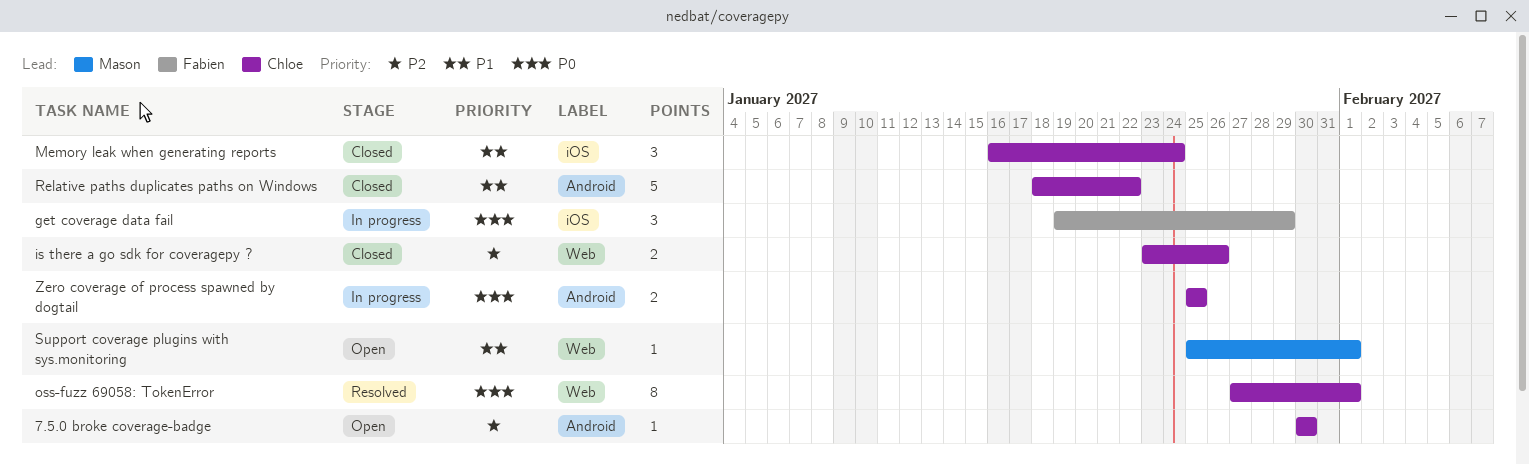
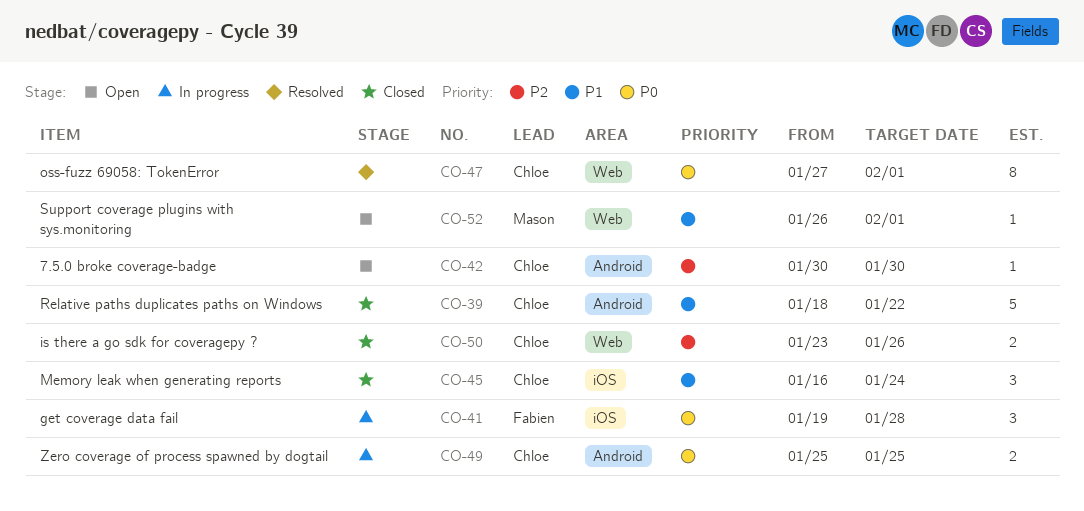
get coverage data fail, due: Jan 29 -> Jan 28
Support coverage plugins with sys.monitoring, start: Jan 25 -> Jan 26

